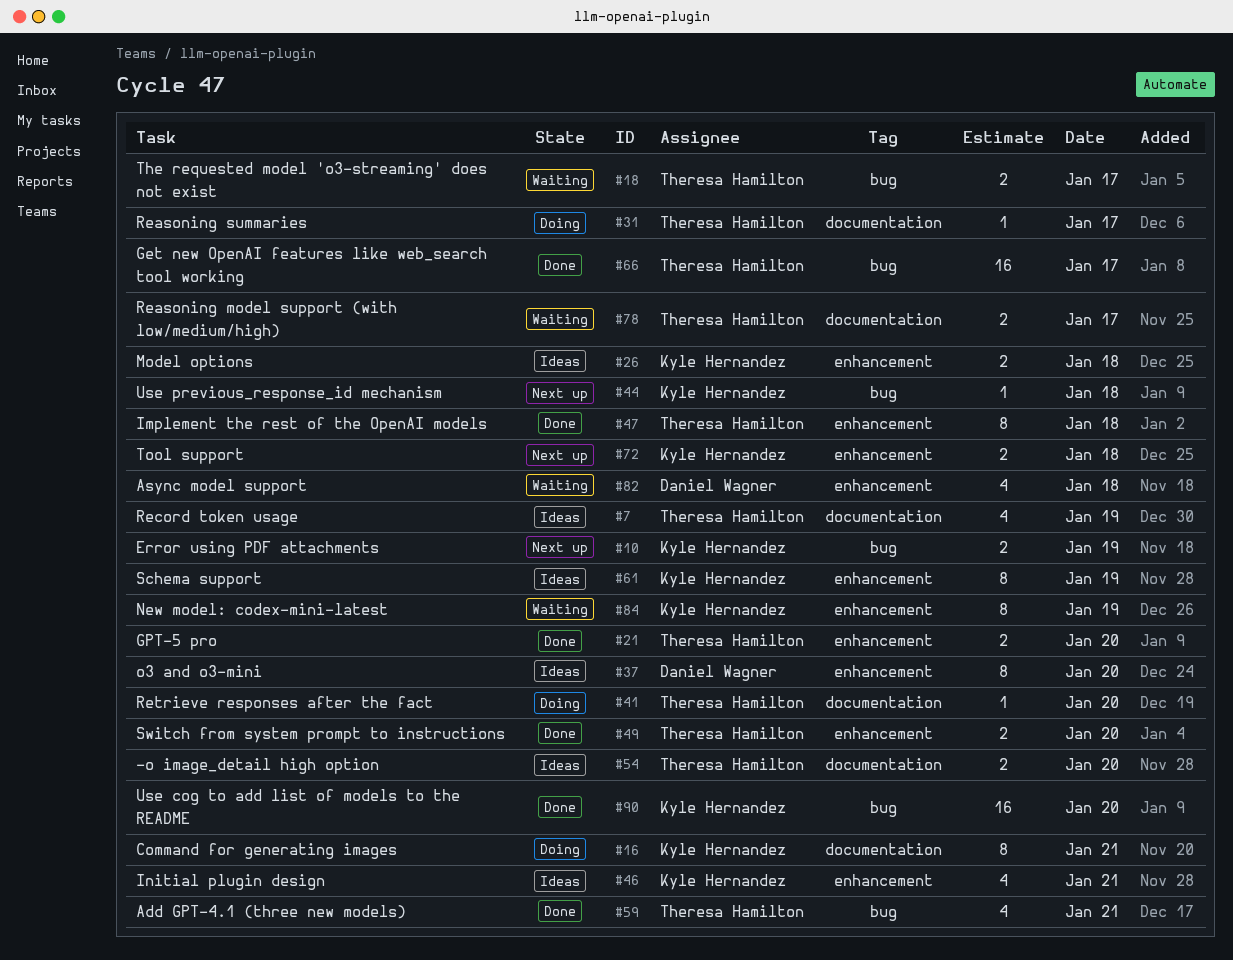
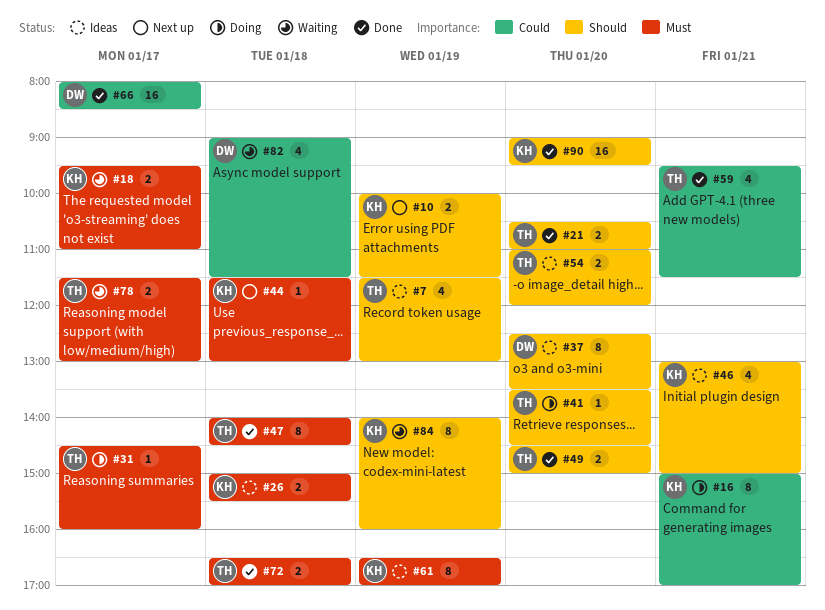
#18, owner: Theresa Hamilton -> Kyle Hernandez
#66, owner: Theresa Hamilton -> Daniel Wagner
#72, status: Next up -> Done
#72, owner: Kyle Hernandez -> Theresa Hamilton

